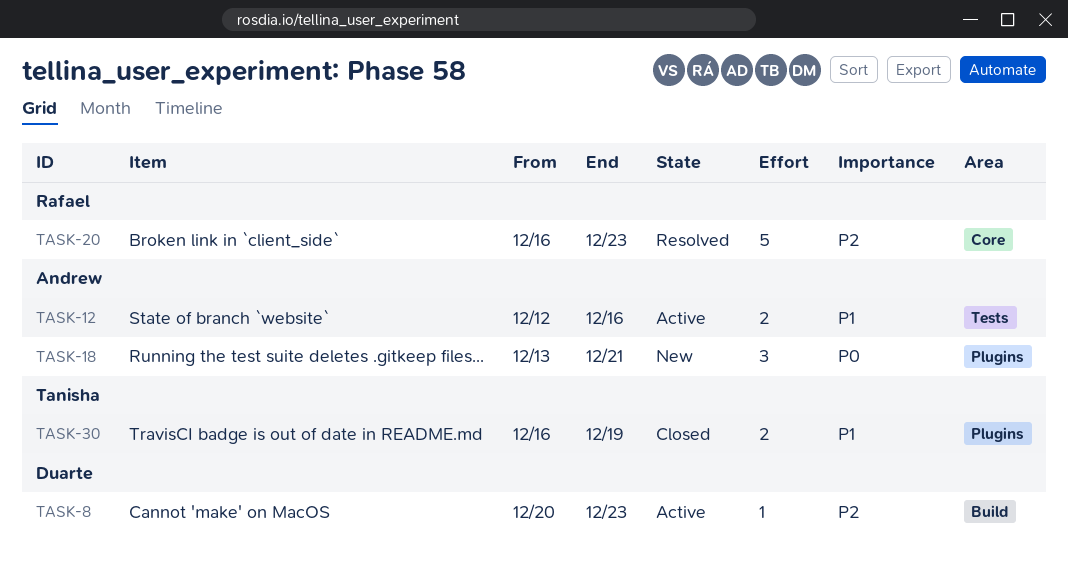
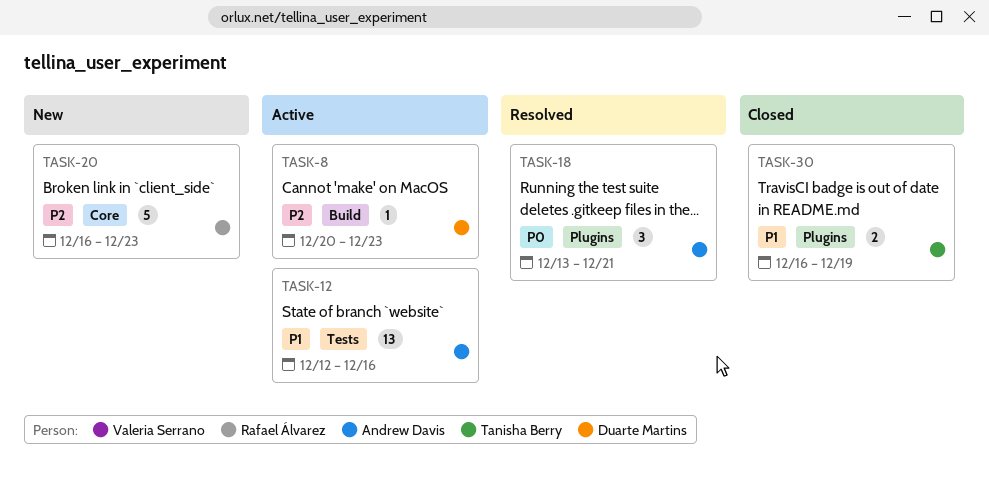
TASK-12, estimate: 2 -> 13
TASK-18, status: New -> Resolved
TASK-20, status: Resolved -> New

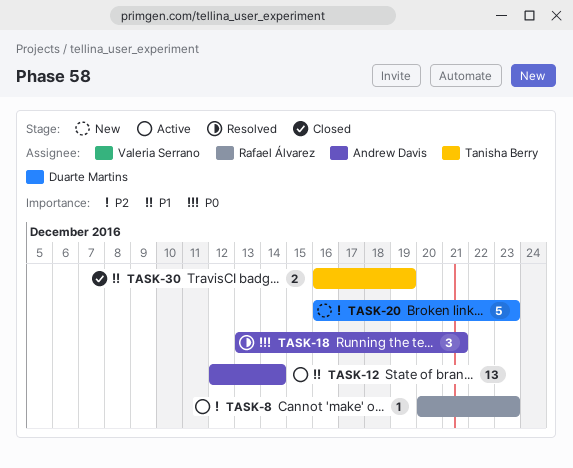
TASK-8, owner: Duarte Martins -> Rafael Álvarez
TASK-12, due: Dec 16 -> Dec 14
TASK-20, owner: Rafael Álvarez -> Duarte Martins

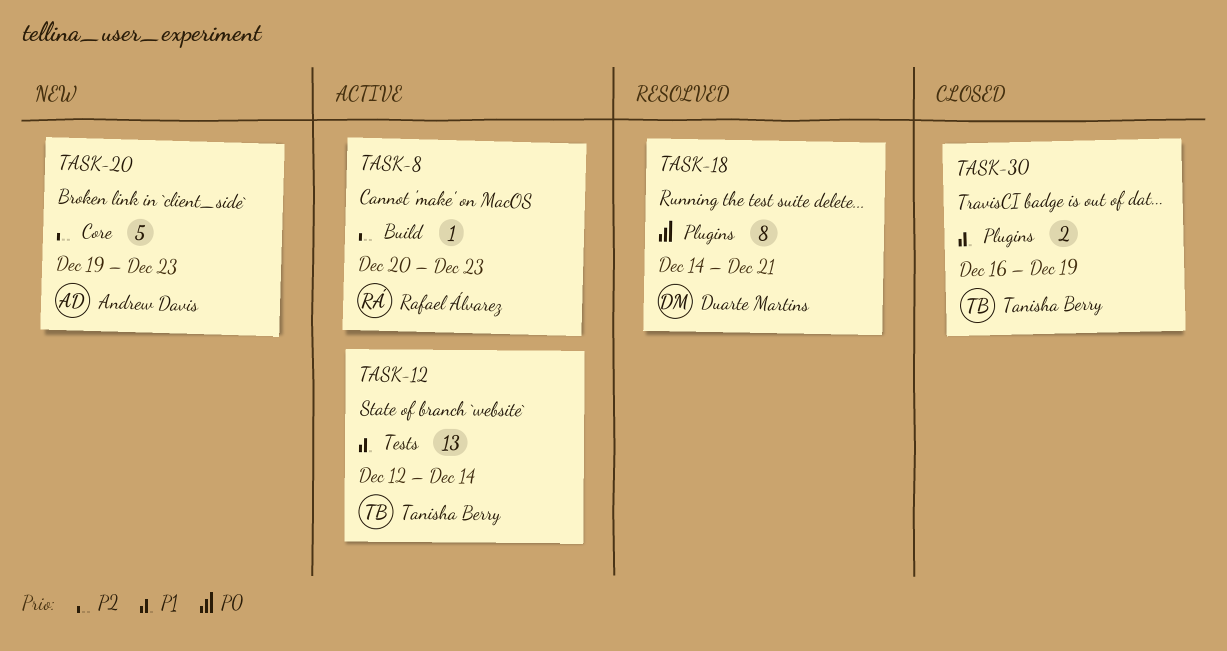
TASK-12, owner: Andrew Davis -> Tanisha Berry
TASK-18, owner: Andrew Davis -> Duarte Martins
TASK-18, estimate: 3 -> 8
TASK-18, start: Dec 13 -> Dec 14
TASK-20, owner: Duarte Martins -> Andrew Davis
TASK-20, start: Dec 16 -> Dec 19

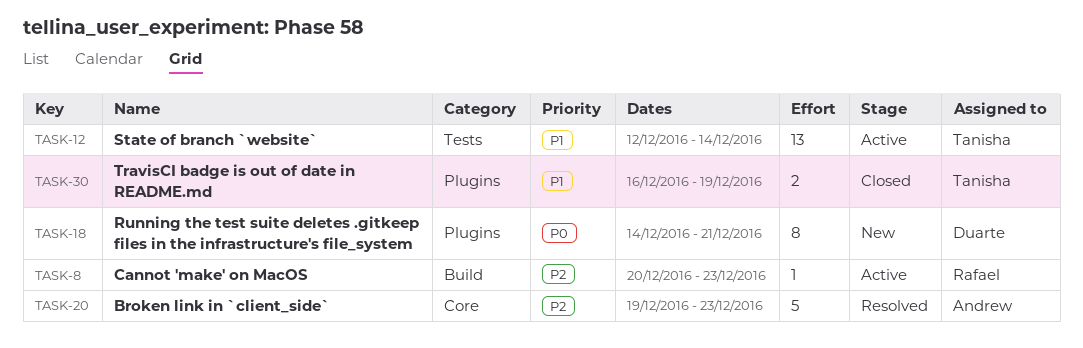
TASK-18, status: Resolved -> New
TASK-20, status: New -> Resolved

